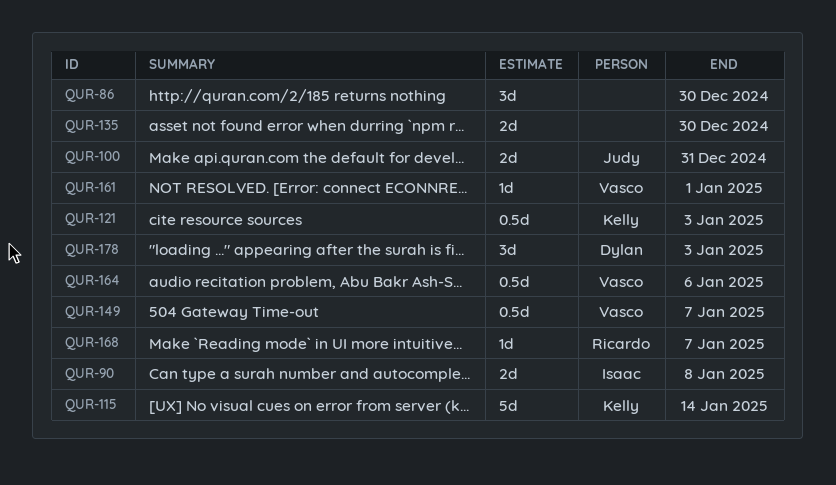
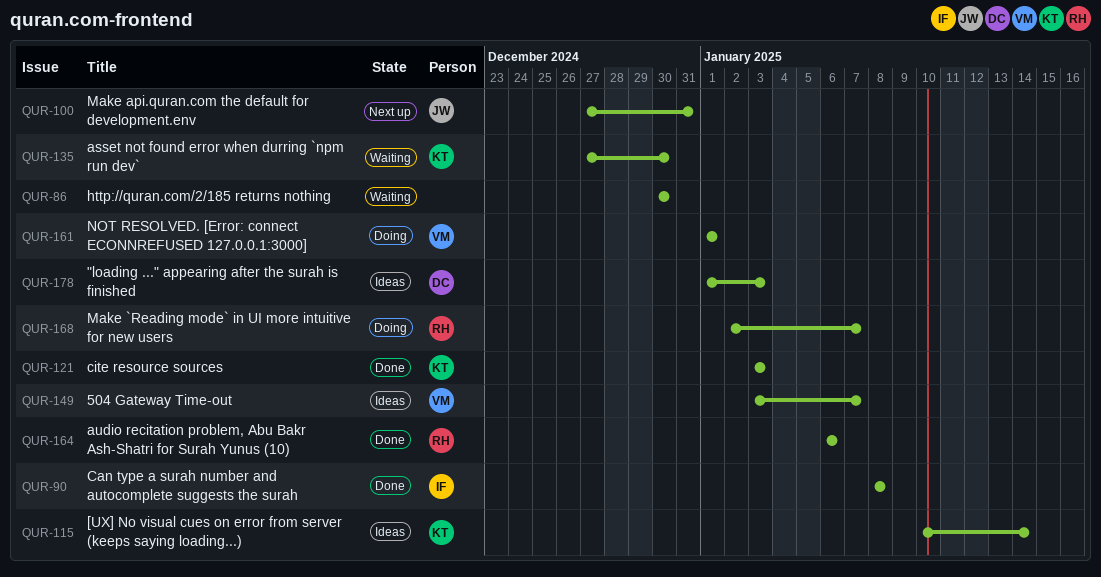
QUR-135, owner: none -> Kelly
QUR-164, owner: Vasco -> Ricardo

